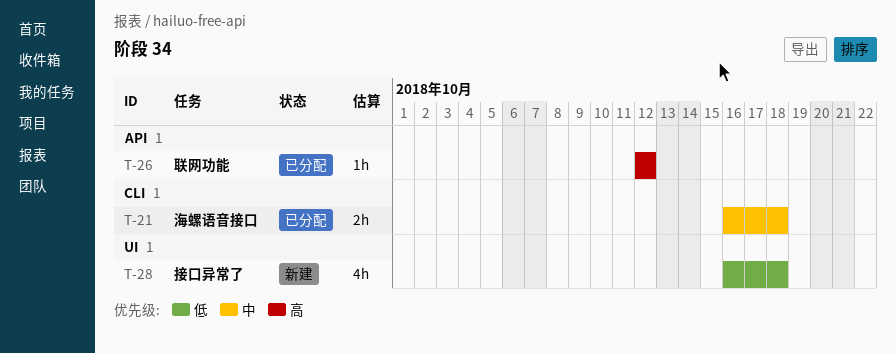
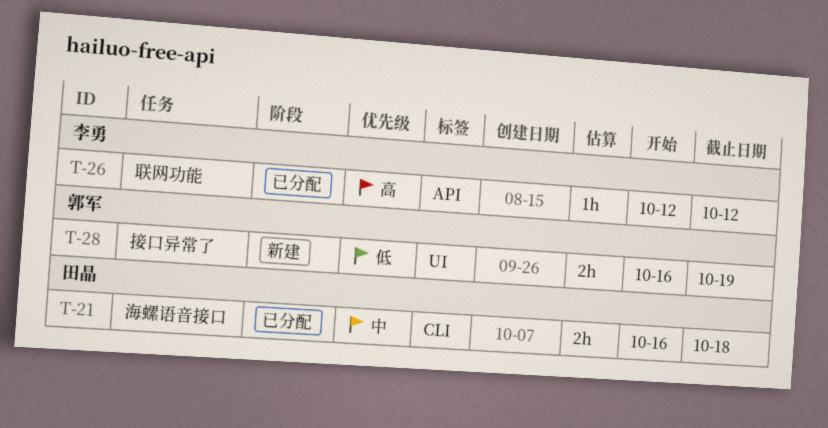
T-28, estimate: 4h -> 2h
T-28, due: Oct 18 -> Oct 19

